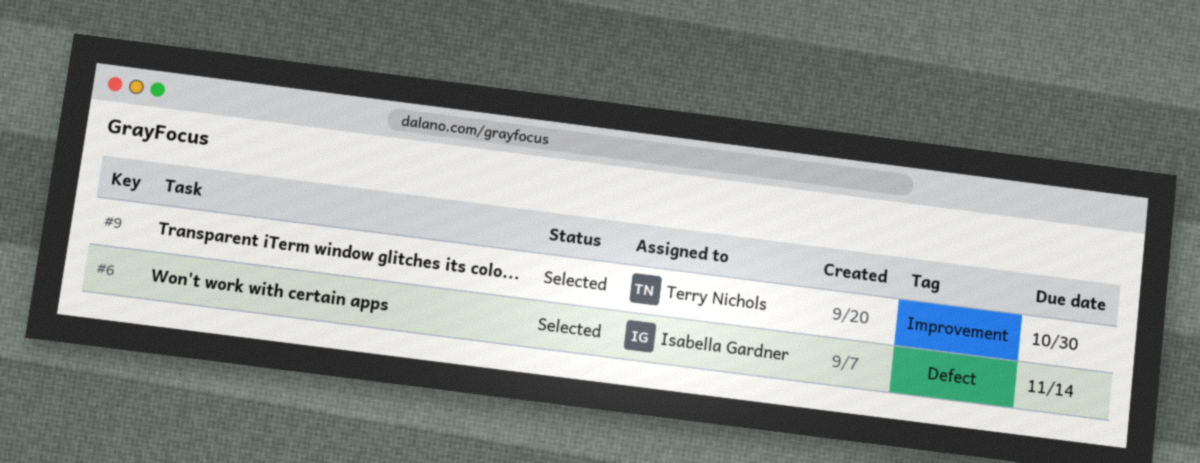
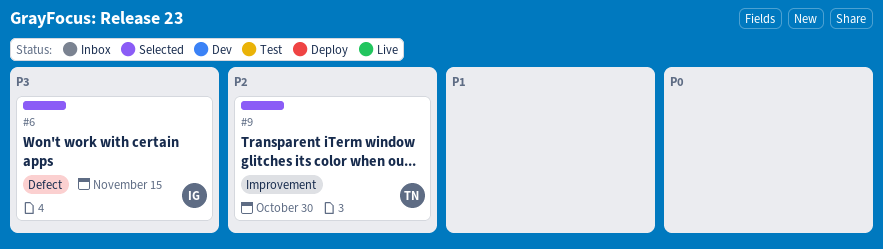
#6, due: Nov 14 -> Nov 15

